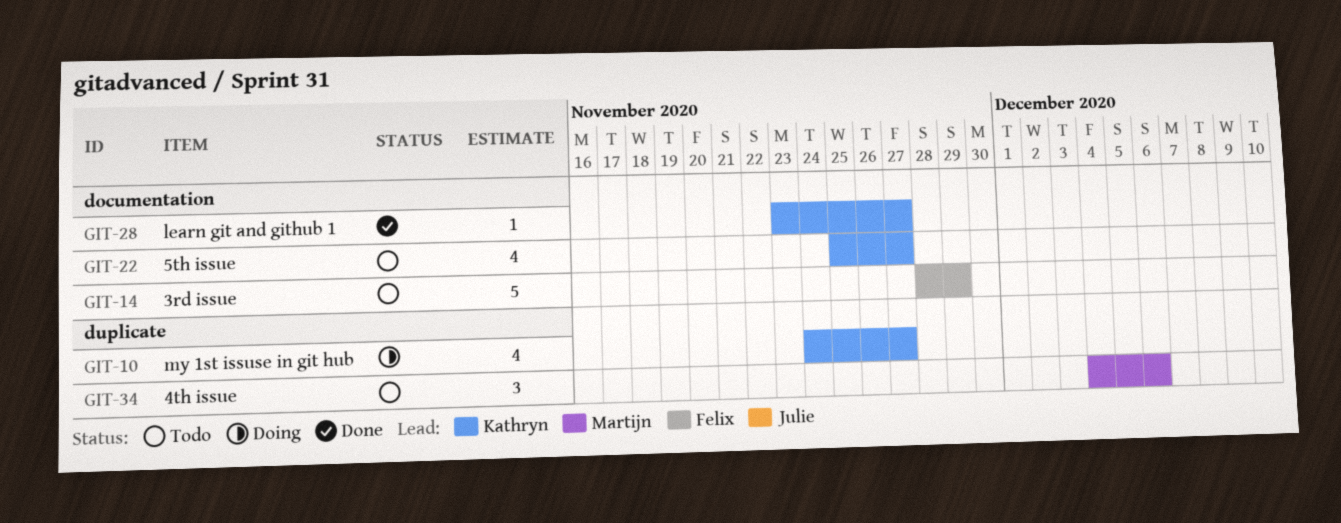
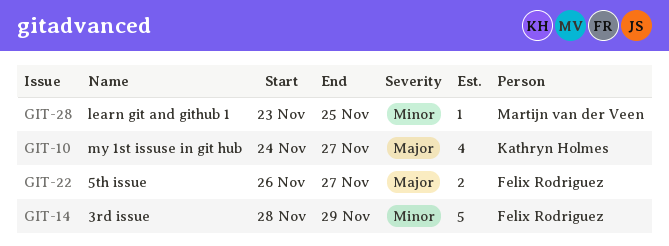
GIT-22, owner: Kathryn Holmes -> Felix Rodriguez
GIT-22, estimate: 4 -> 2
GIT-22, start: Nov 25 -> Nov 26
GIT-28, owner: Kathryn Holmes -> Martijn van der Veen
GIT-28, due: Nov 27 -> Nov 25
GIT-34: present -> none

